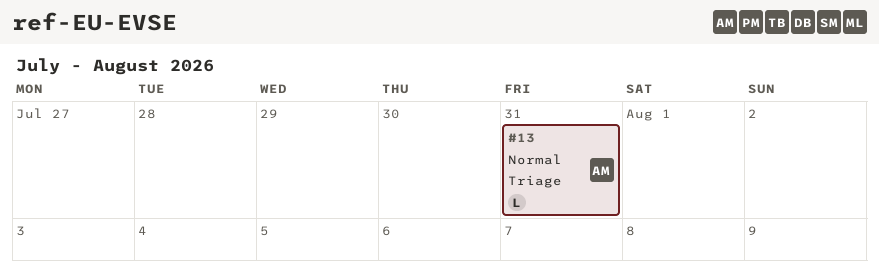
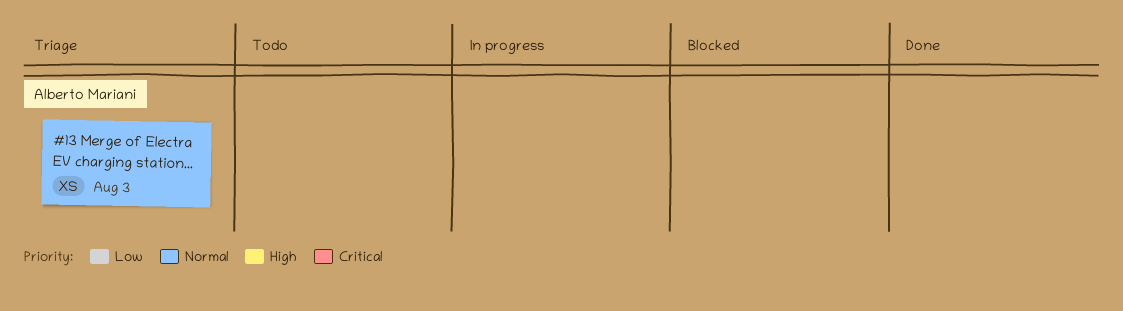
#13, estimate: L -> XS
#13, due: Jul 31 -> Aug 3

